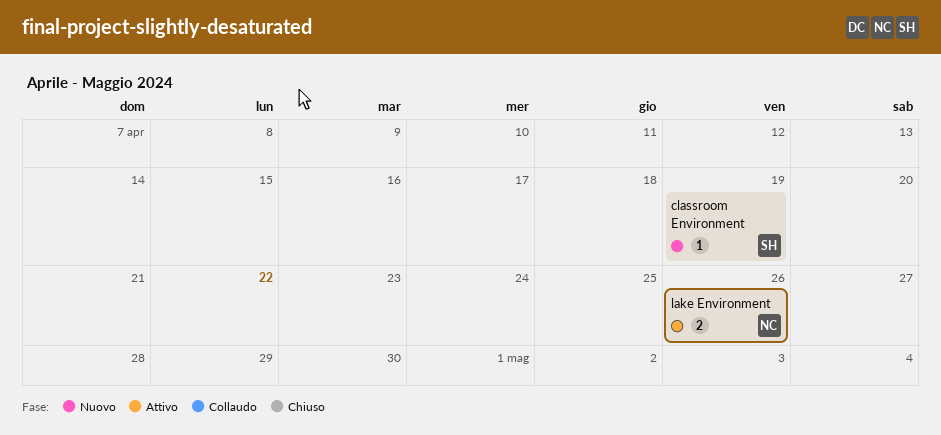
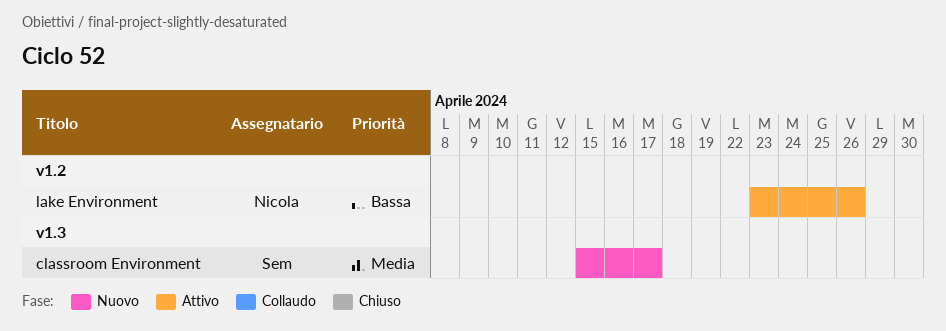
classroom Environment, due: Apr 19 -> Apr 17

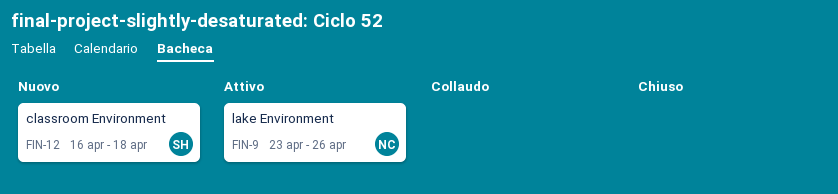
classroom Environment, start: Apr 15 -> Apr 16
classroom Environment, due: Apr 17 -> Apr 18

